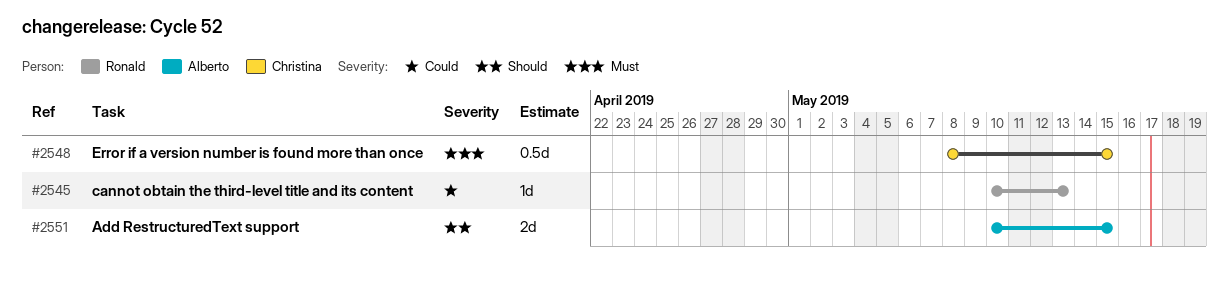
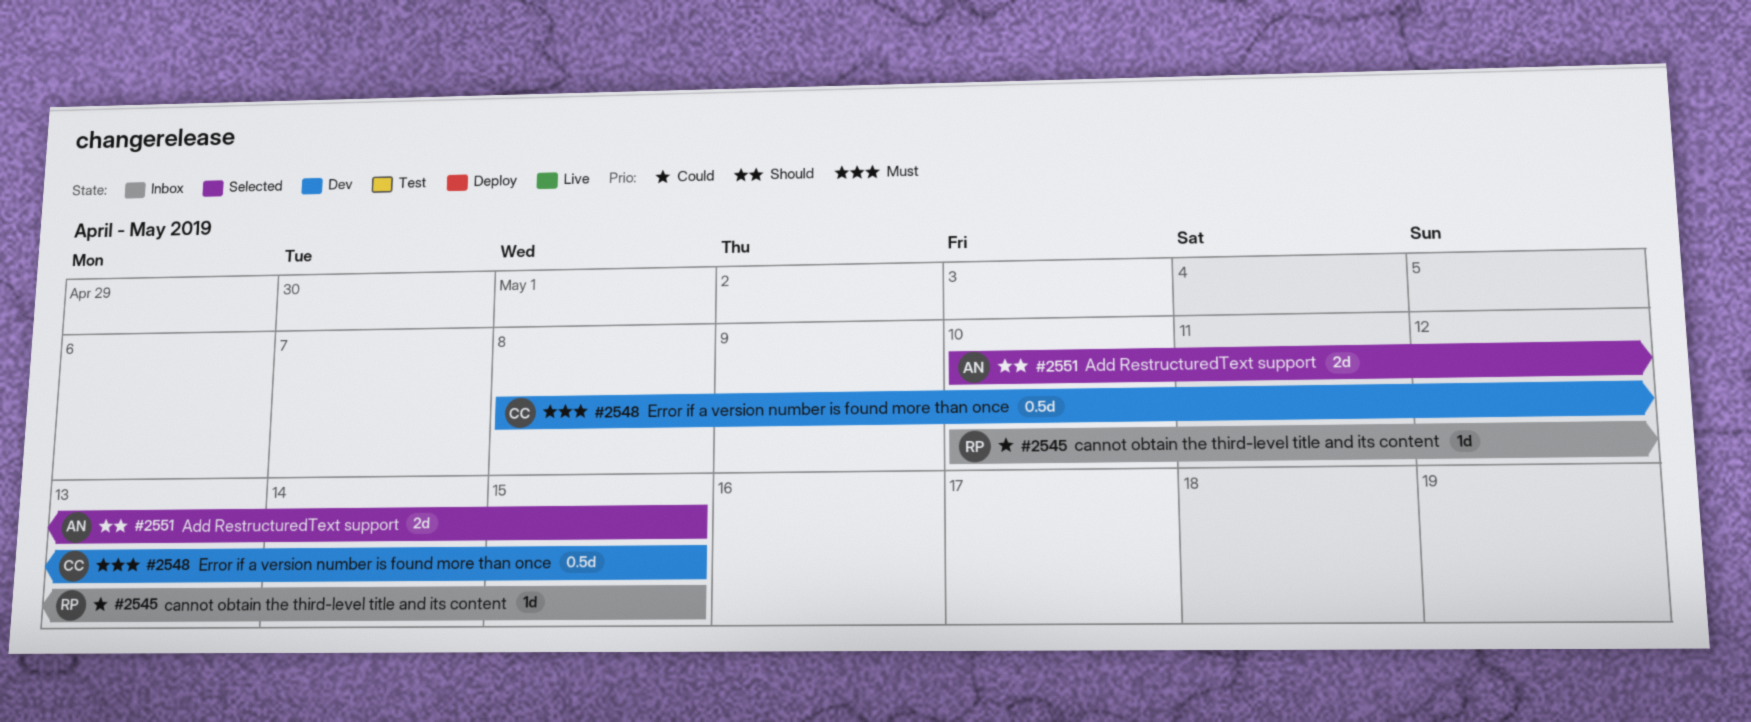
#2545, due: May 13 -> May 15

